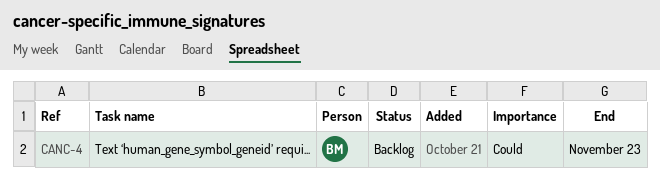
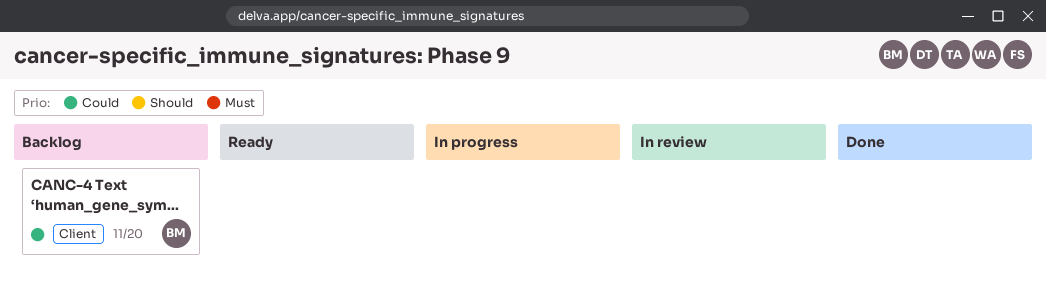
CANC-4, due: Nov 23 -> Nov 20

